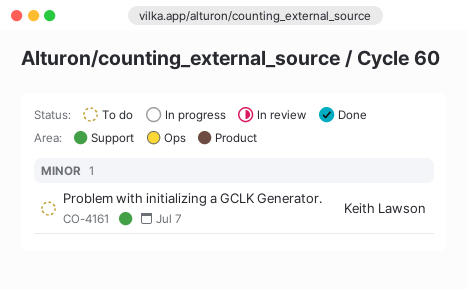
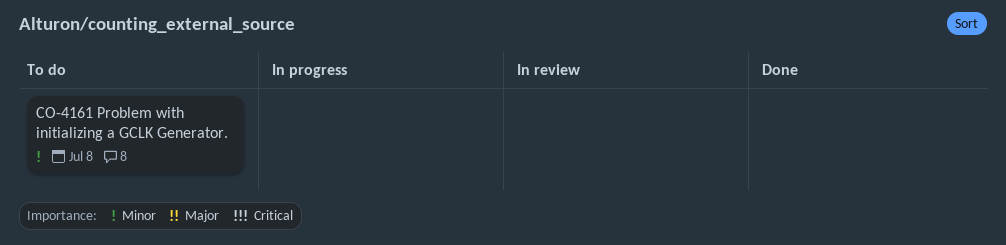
CO-4161, due: Jul 7 -> Jul 8

